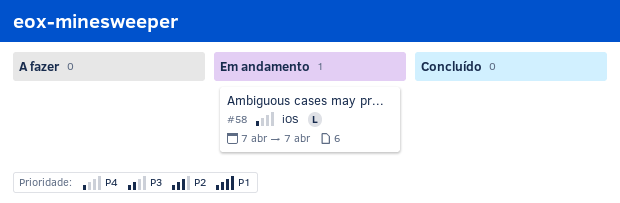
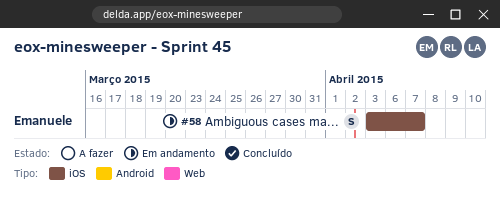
#58, estimate: L -> S
#58, start: Apr 7 -> Apr 3

